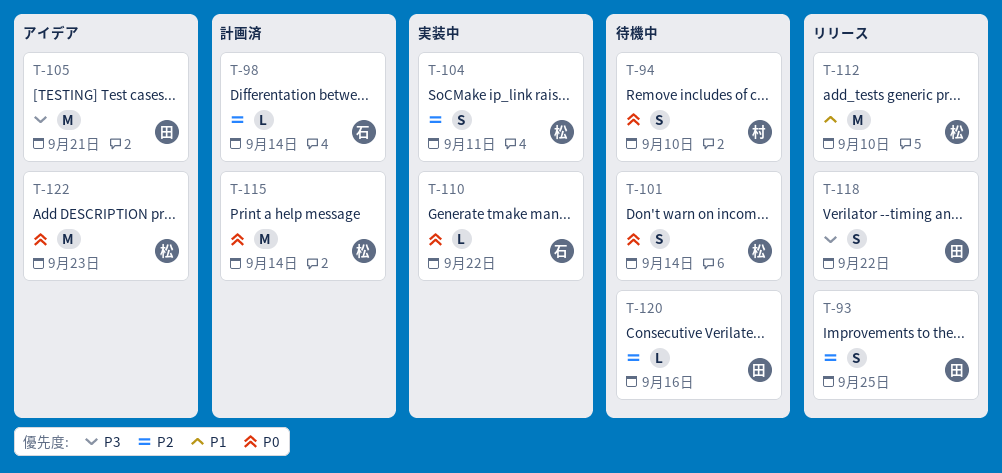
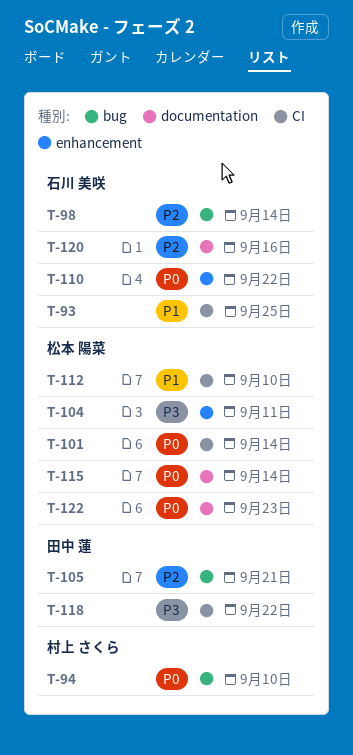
T-93, owner: 田中 蓮 -> 石川 美咲
T-93, priority: P2 -> P1
T-104, priority: P2 -> P3
T-105, priority: P3 -> P2
T-120, owner: 田中 蓮 -> 石川 美咲

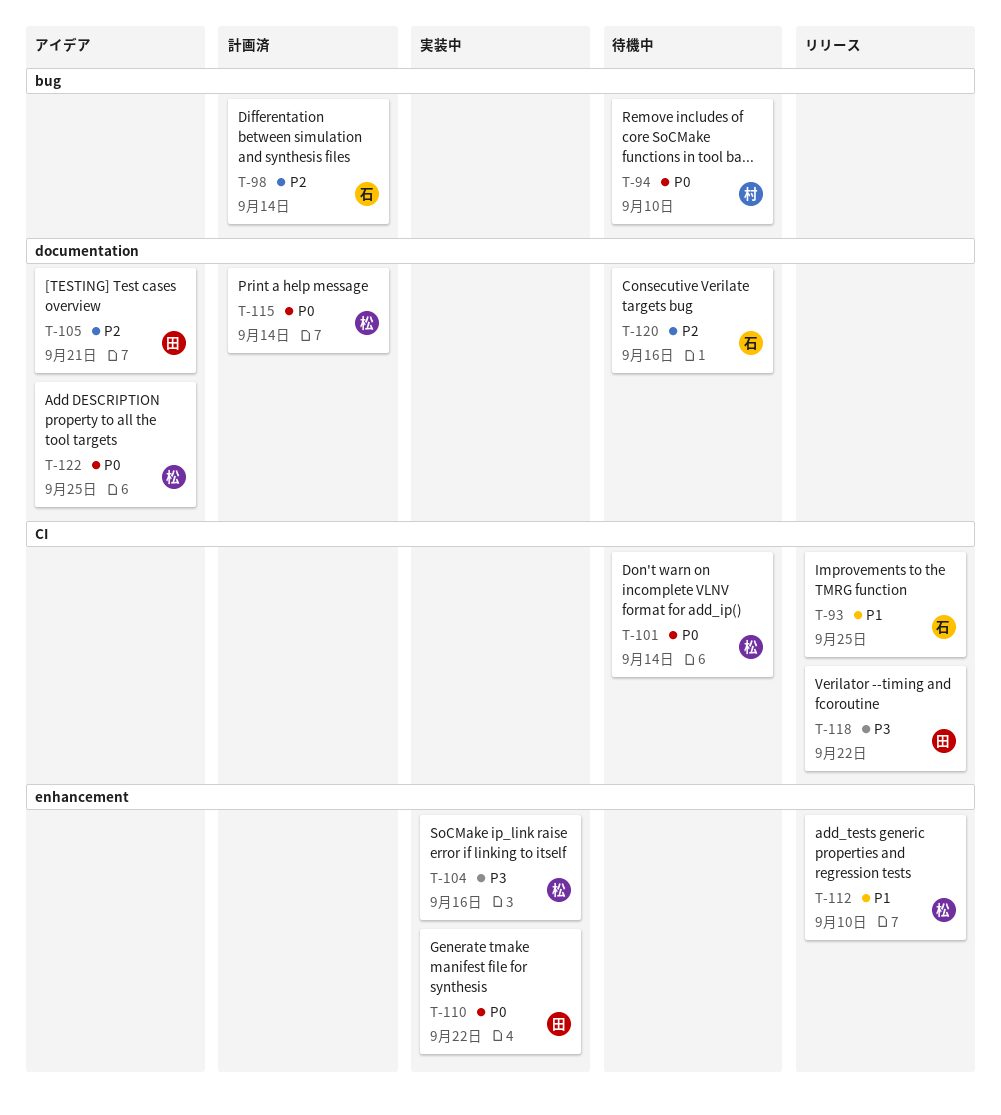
T-104, due: Sep 11 -> Sep 16
T-105, label: bug -> documentation
T-110, owner: 石川 美咲 -> 田中 蓮
T-112, label: CI -> enhancement
T-122, due: Sep 23 -> Sep 25

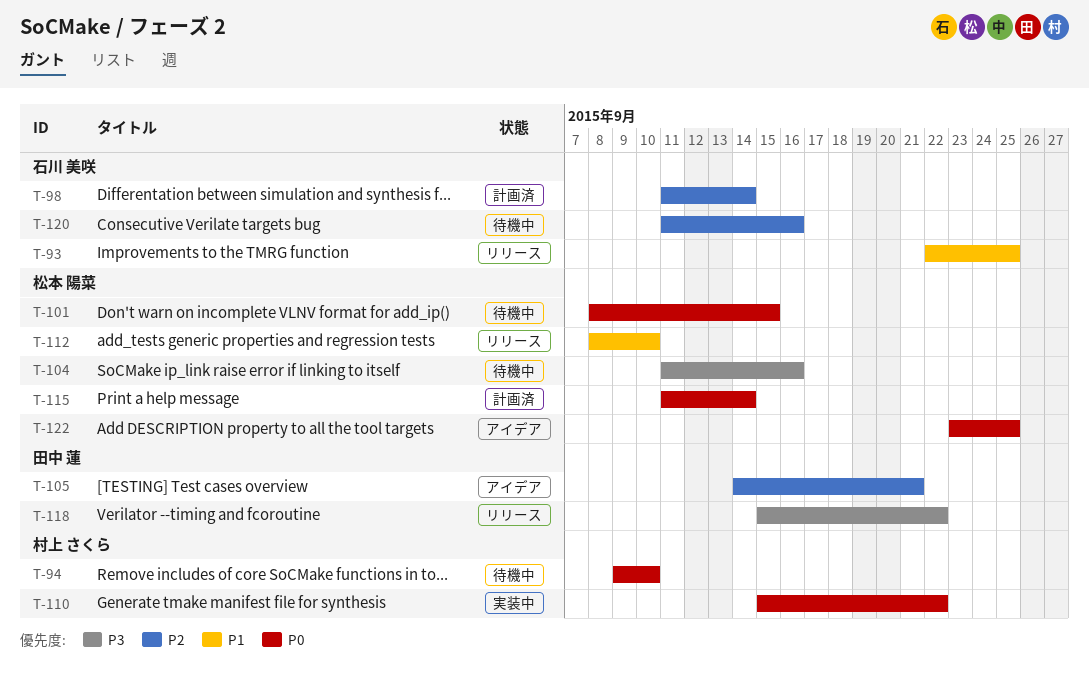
T-101, due: Sep 14 -> Sep 15
T-104, status: 実装中 -> 待機中
T-110, owner: 田中 蓮 -> 村上 さくら

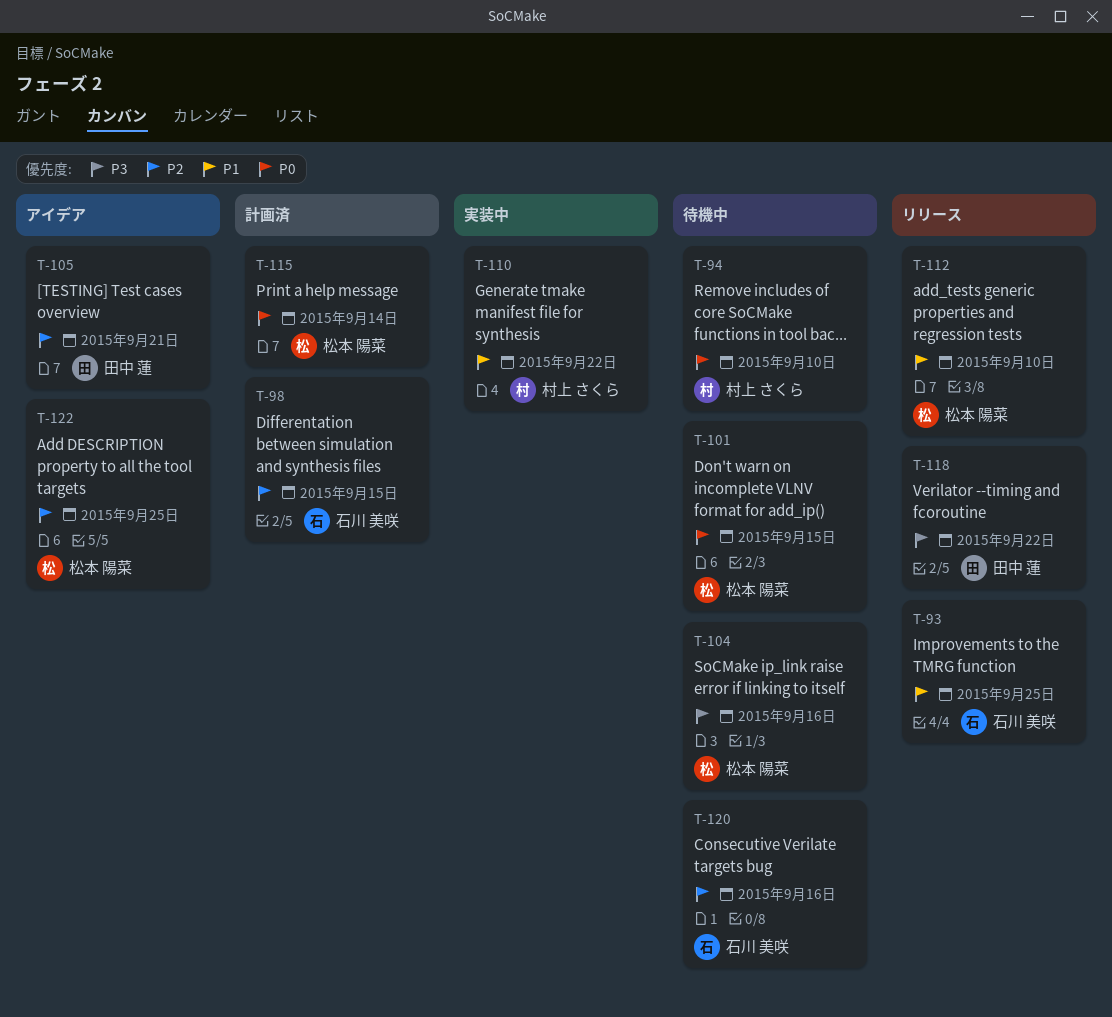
T-98, due: Sep 14 -> Sep 15
T-110, priority: P0 -> P1
T-122, priority: P0 -> P2

